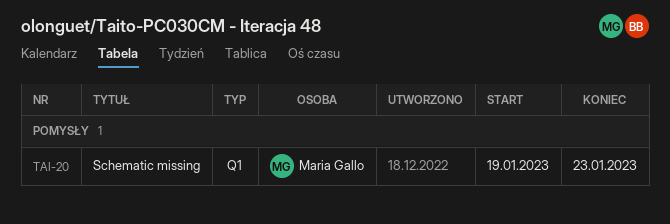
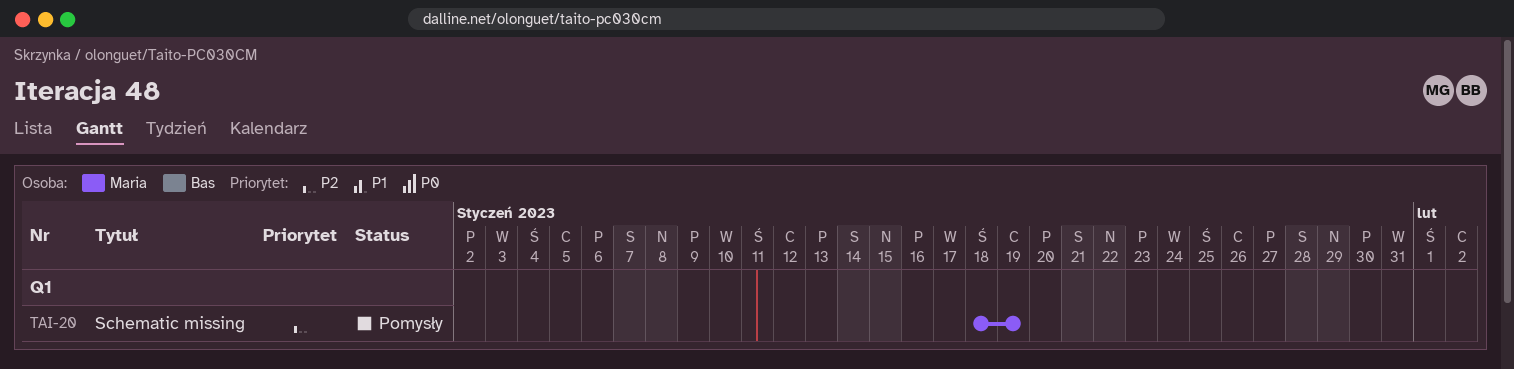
TAI-20, start: Jan 19 -> Jan 18
TAI-20, due: Jan 23 -> Jan 19

